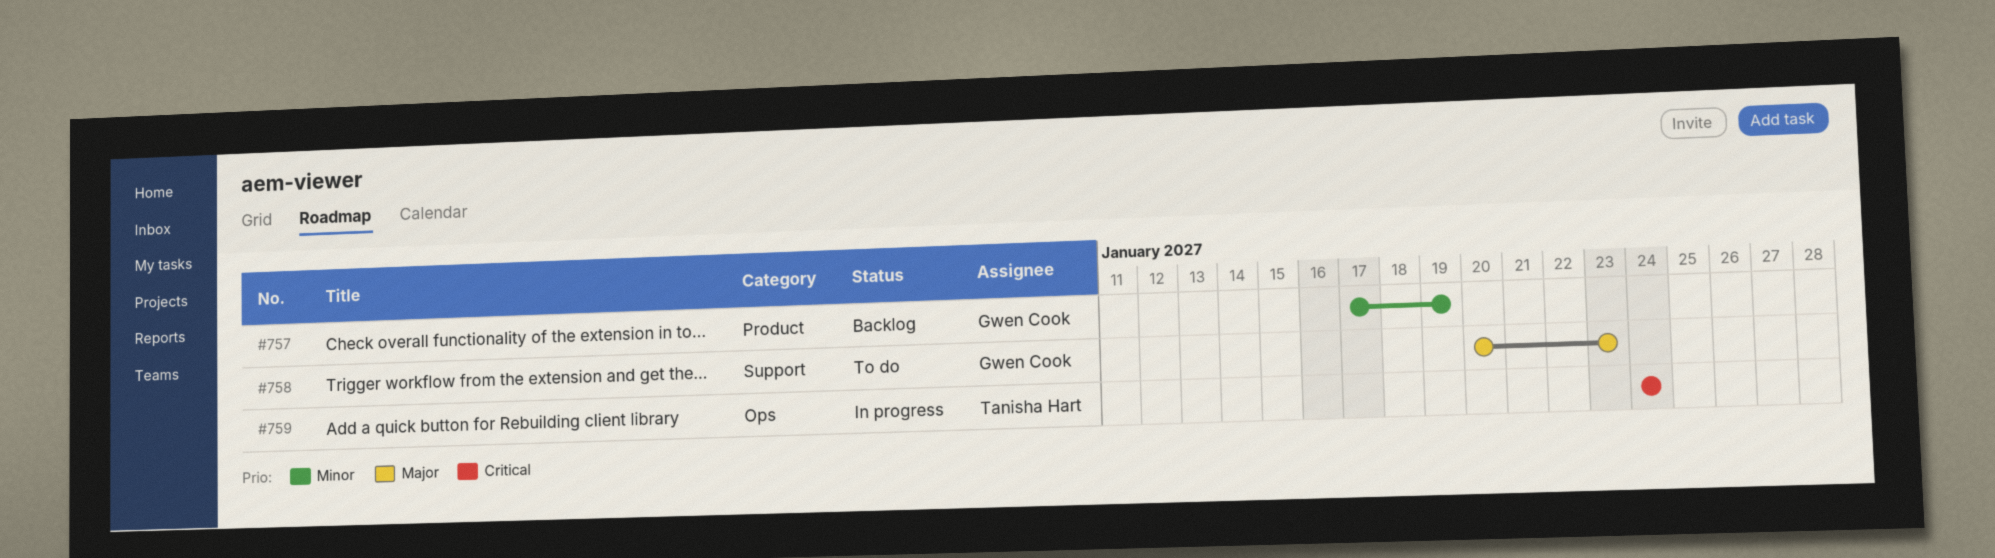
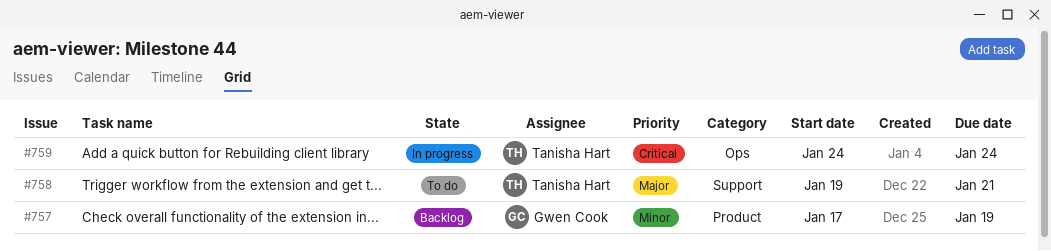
#758, owner: Gwen Cook -> Tanisha Hart
#758, start: Jan 20 -> Jan 19
#758, due: Jan 23 -> Jan 21

